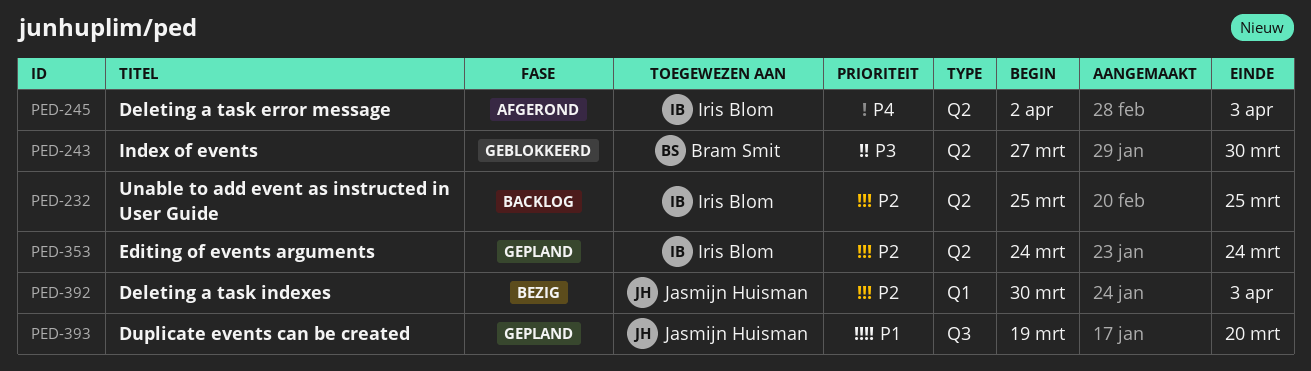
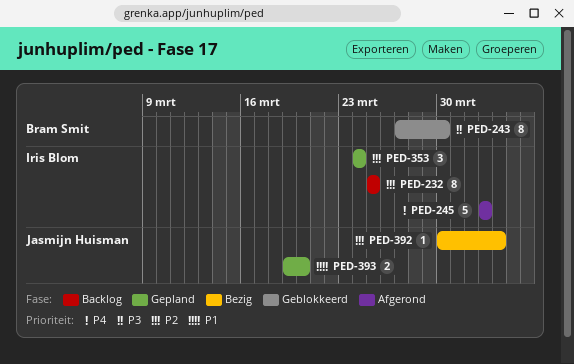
PED-245, due: Apr 3 -> Apr 2

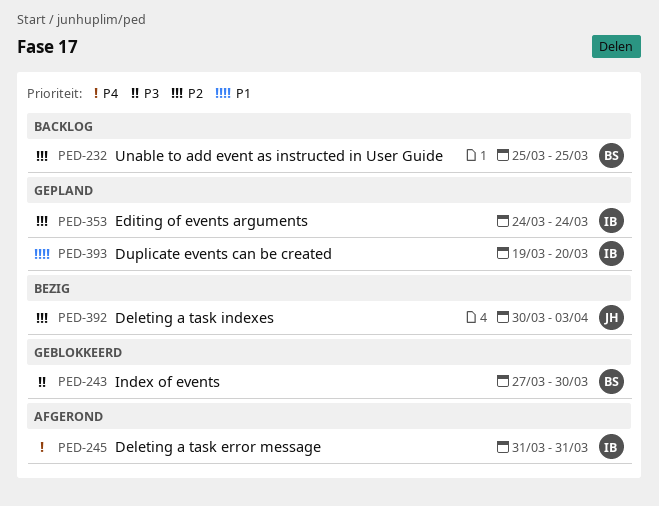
PED-232, owner: Iris Blom -> Bram Smit
PED-245, start: Apr 2 -> Mar 31
PED-245, due: Apr 2 -> Mar 31
PED-393, owner: Jasmijn Huisman -> Iris Blom

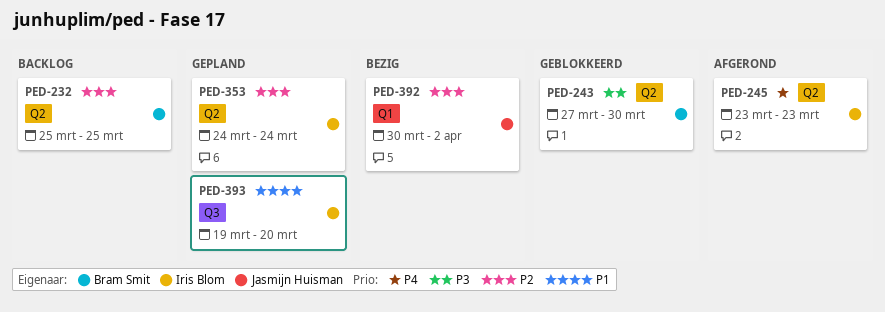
PED-245, start: Mar 31 -> Mar 23
PED-245, due: Mar 31 -> Mar 23
PED-392, due: Apr 3 -> Apr 2

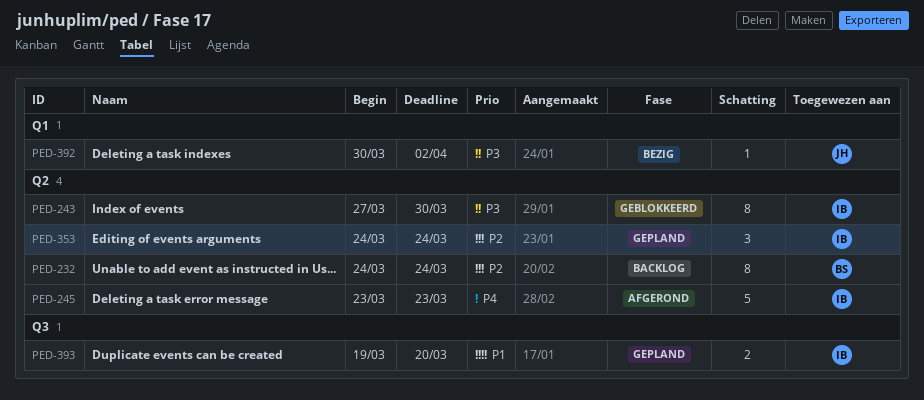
PED-232, start: Mar 25 -> Mar 24
PED-232, due: Mar 25 -> Mar 24
PED-243, owner: Bram Smit -> Iris Blom
PED-392, priority: P2 -> P3

